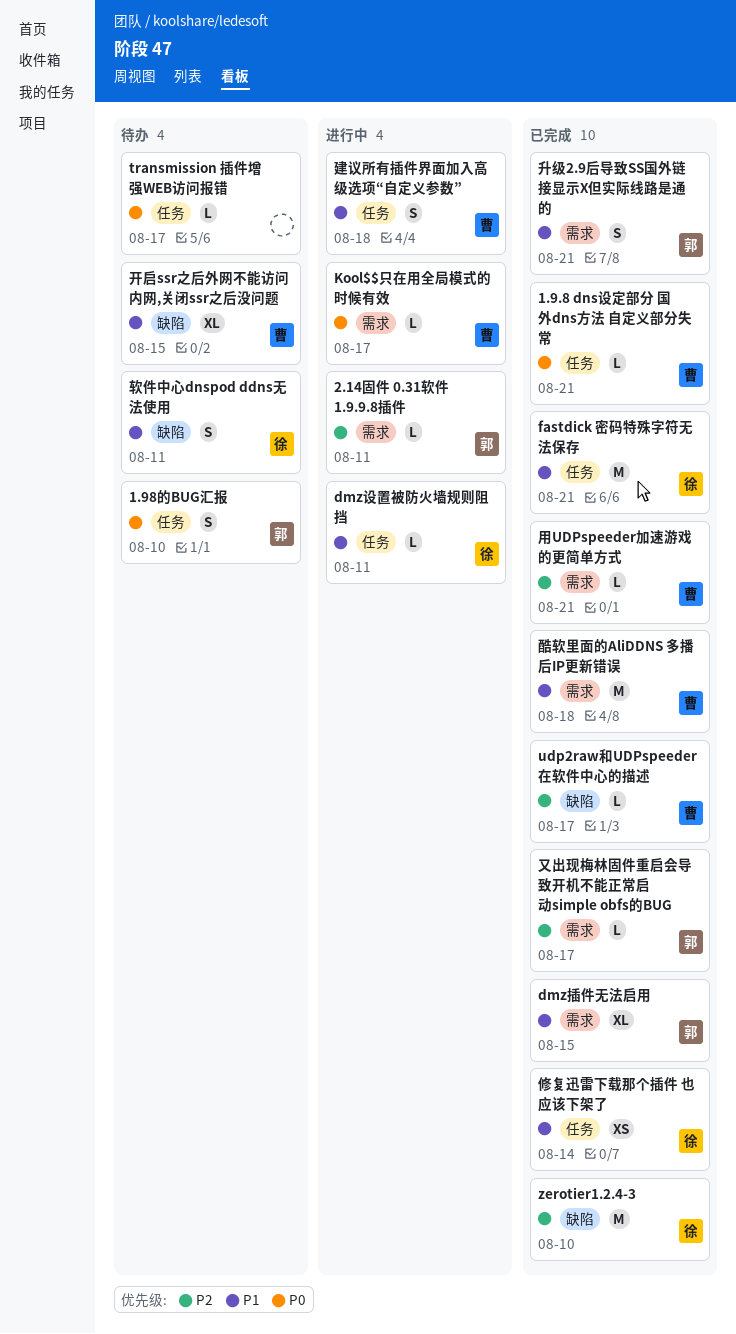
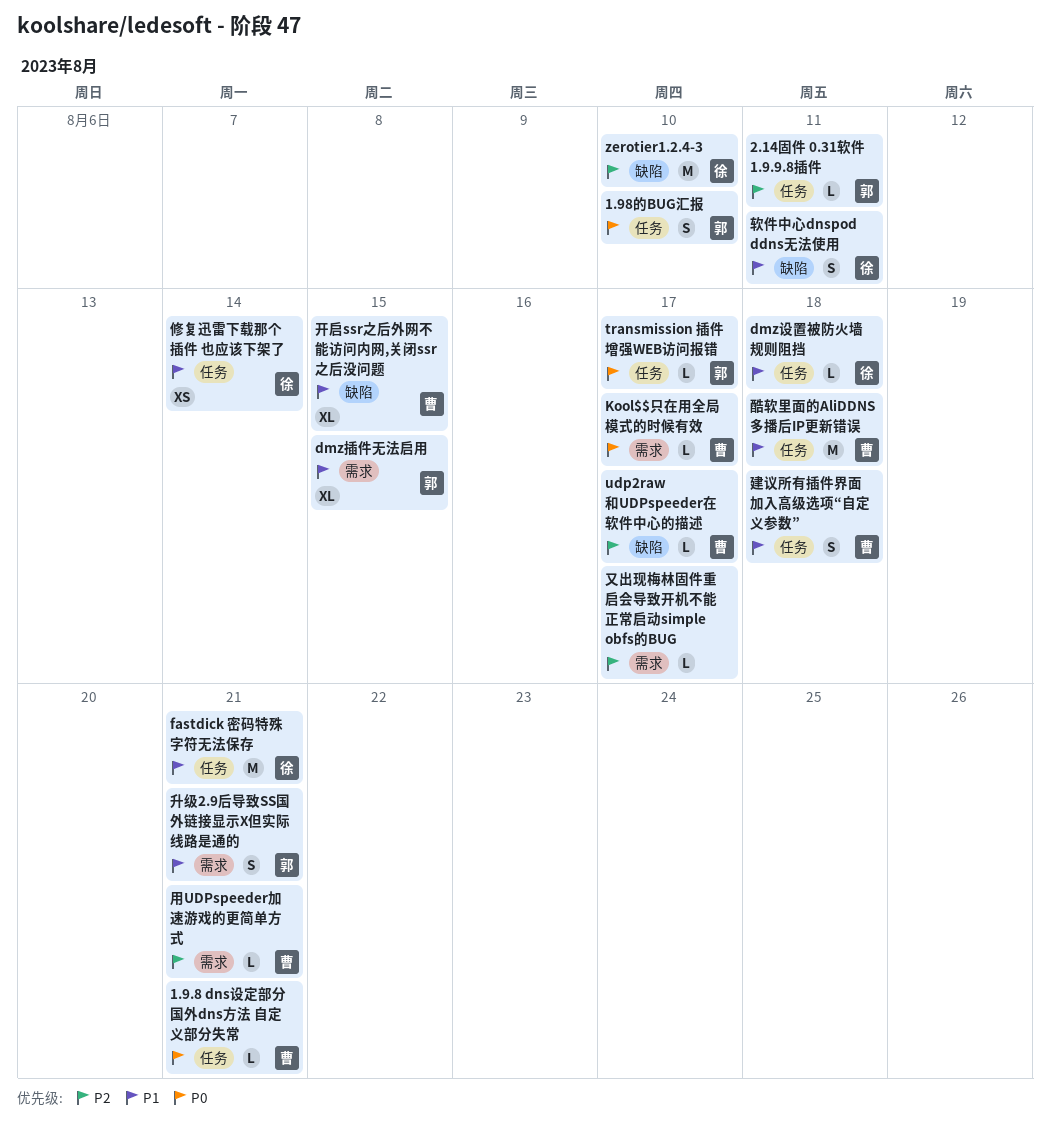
2.14固件 0.31软件 1.9.9.8插件, label: 需求 -> 任务
dmz设置被防火墙规则阻挡, due: Aug 11 -> Aug 18
transmission 插件增强WEB访问报错, owner: none -> 郭
又出现梅林固件重启会导致开机不能正常启动simple obfs的BUG, owner: 郭 -> none
酷软里面的AliDDNS 多播后IP更新错误, label: 需求 -> 任务

